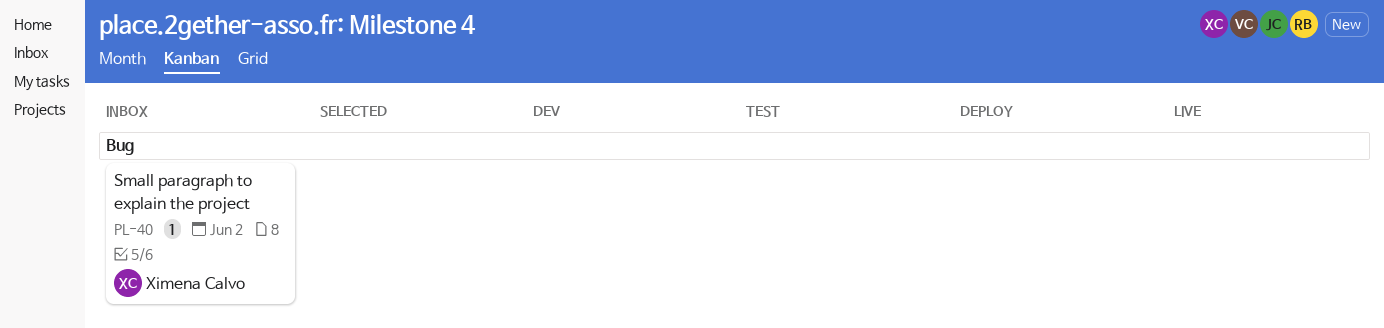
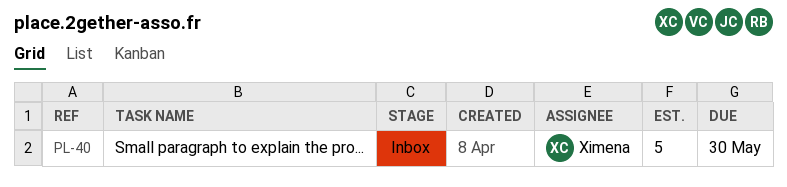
PL-40, estimate: 1 -> 5
PL-40, due: Jun 2 -> May 30

